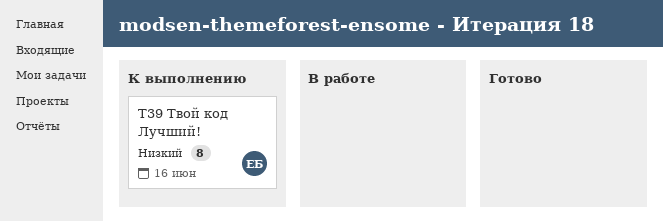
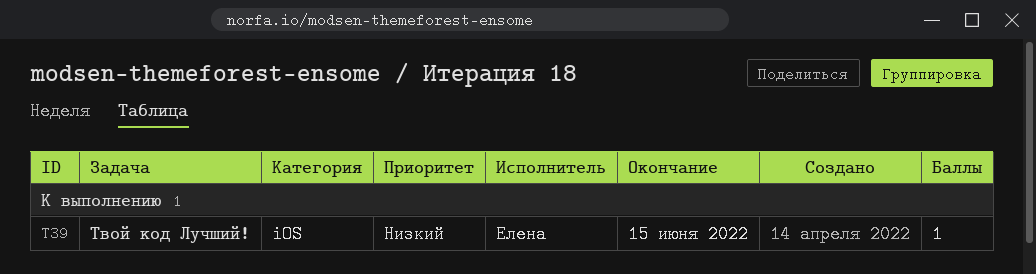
T39, estimate: 8 -> 1
T39, due: Jun 16 -> Jun 15

